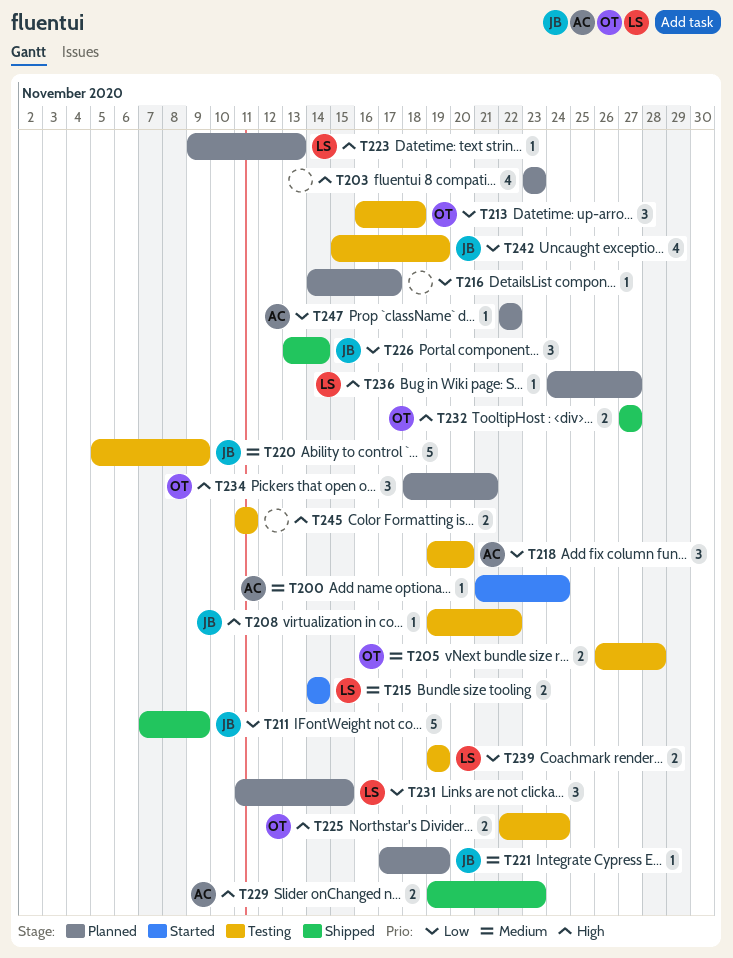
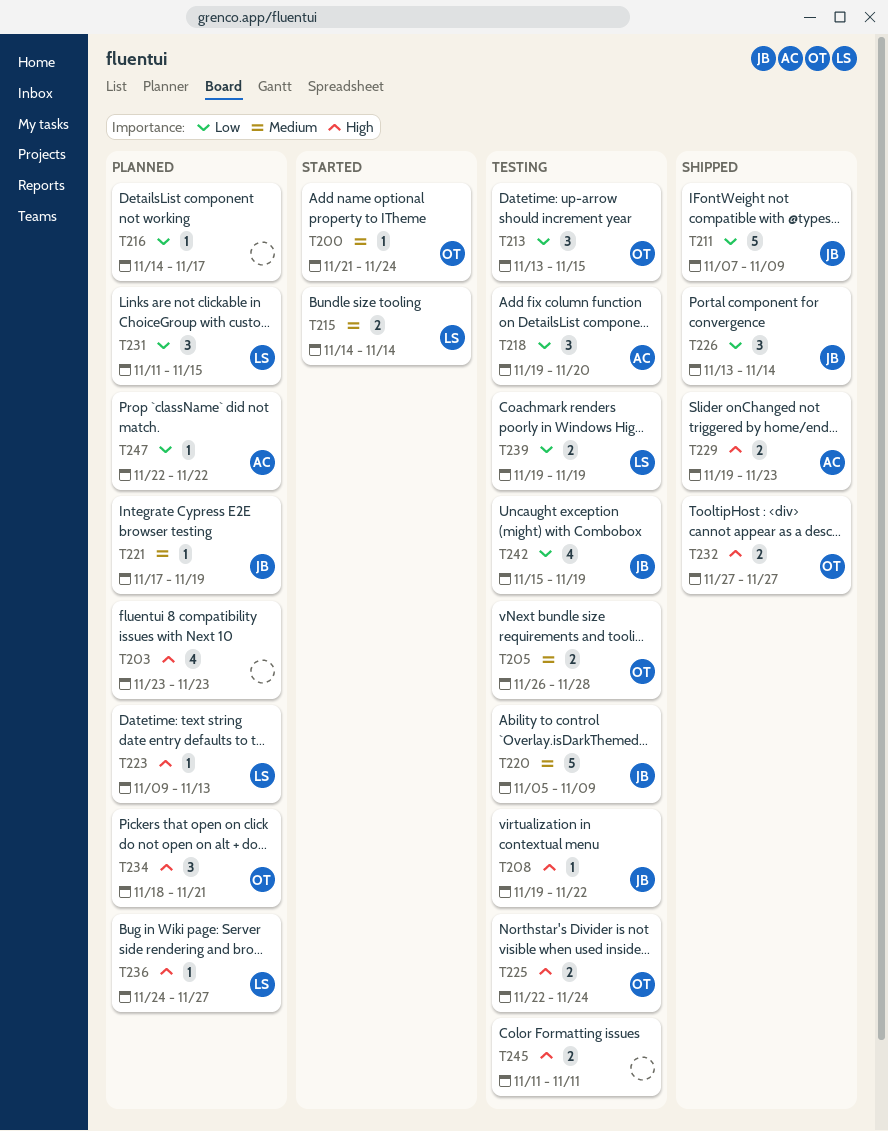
T200, owner: AC -> OT
T213, start: Nov 16 -> Nov 13
T213, due: Nov 18 -> Nov 15

